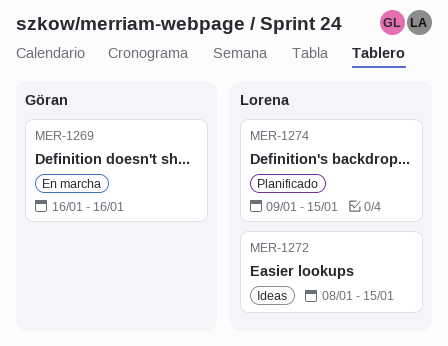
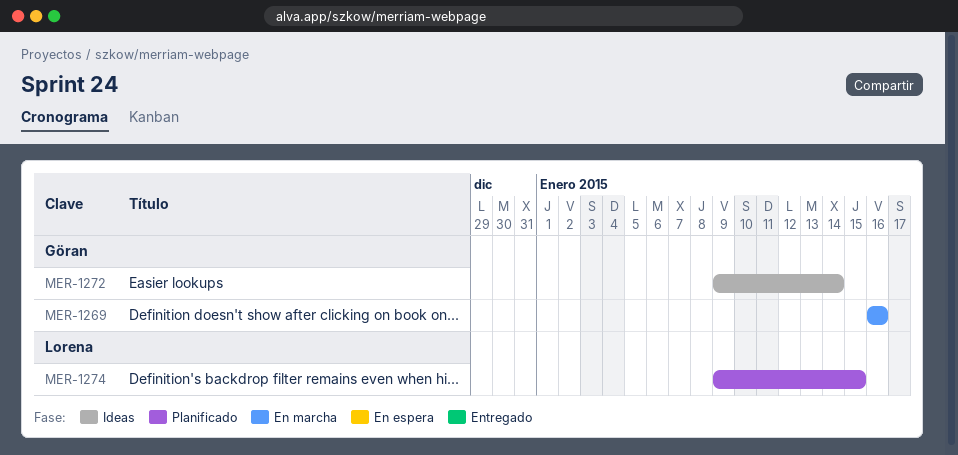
MER-1272, owner: Lorena -> Göran
MER-1272, start: Jan 8 -> Jan 9
MER-1272, due: Jan 15 -> Jan 14

